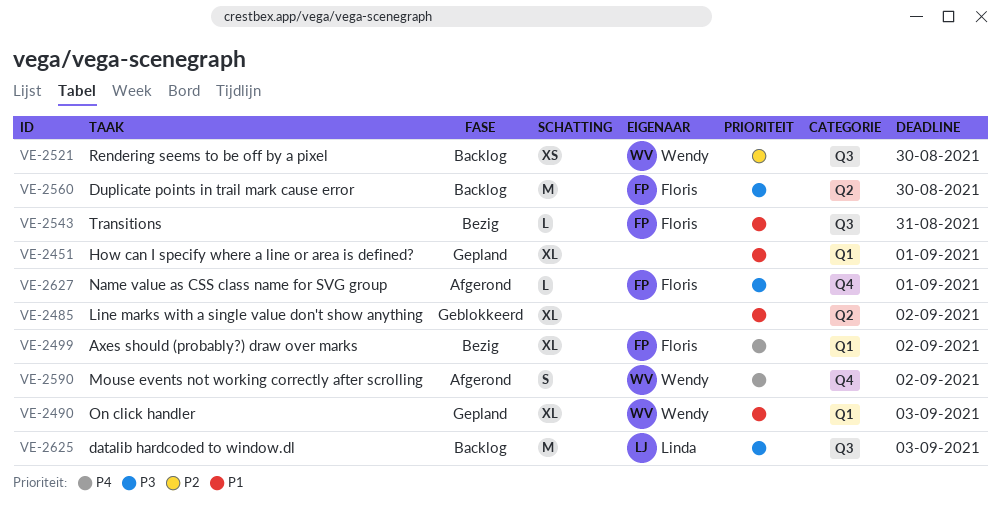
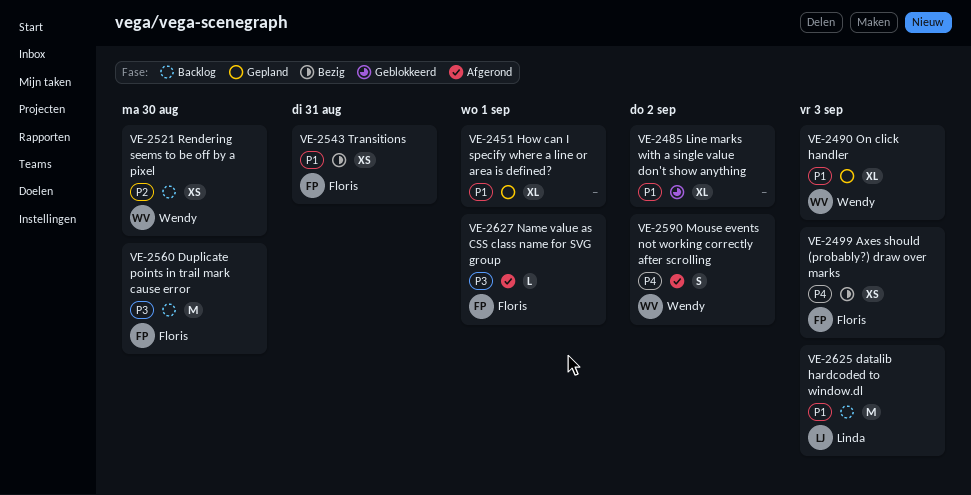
VE-2499, estimate: XL -> XS
VE-2499, due: Sep 2 -> Sep 3
VE-2543, estimate: L -> XS
VE-2625, priority: P3 -> P1

